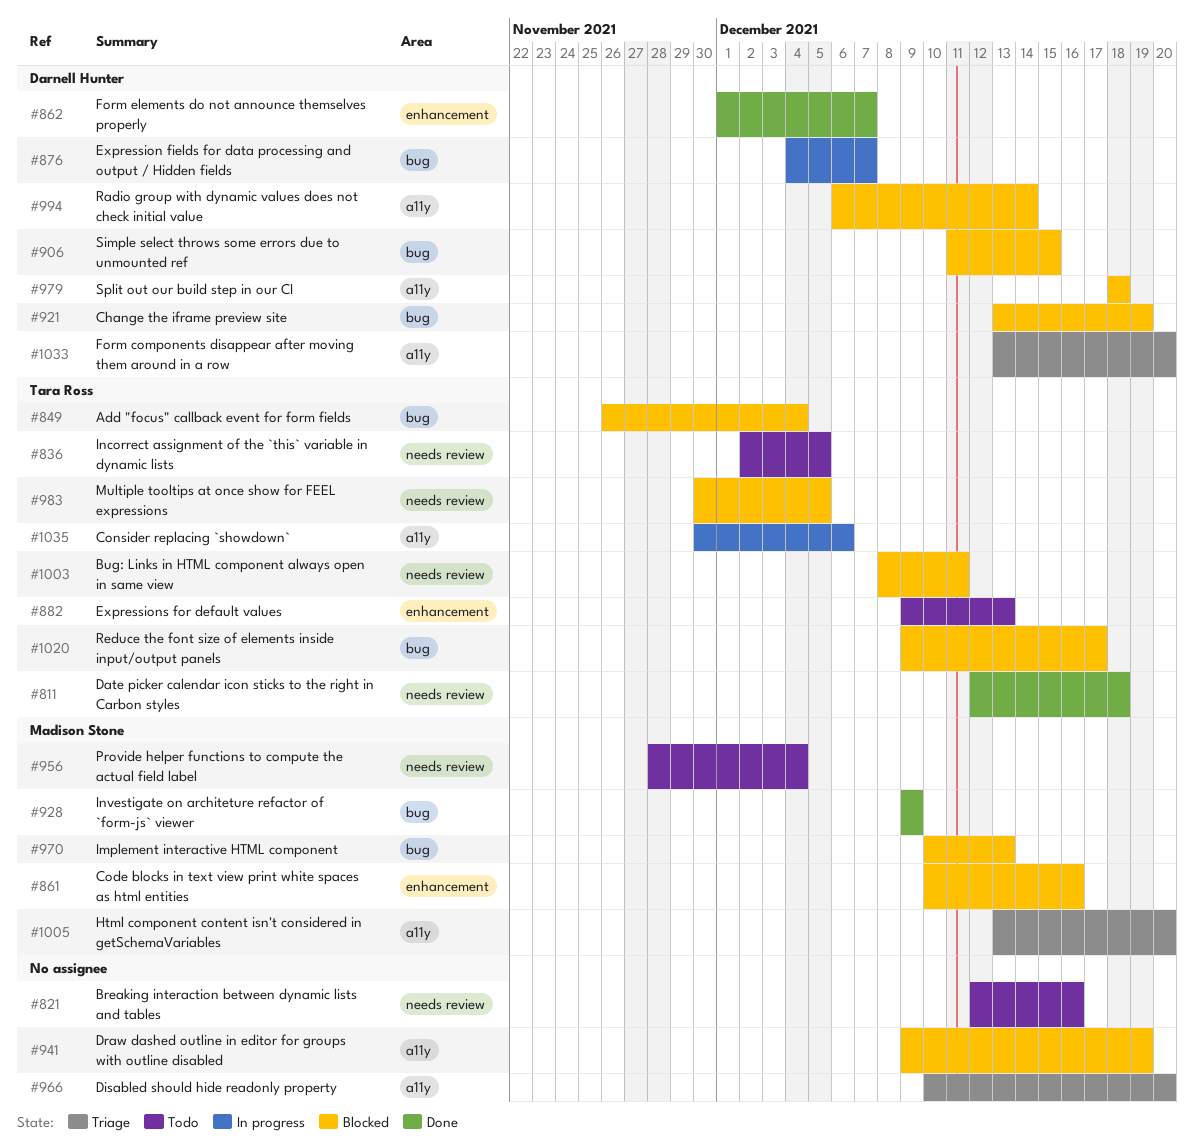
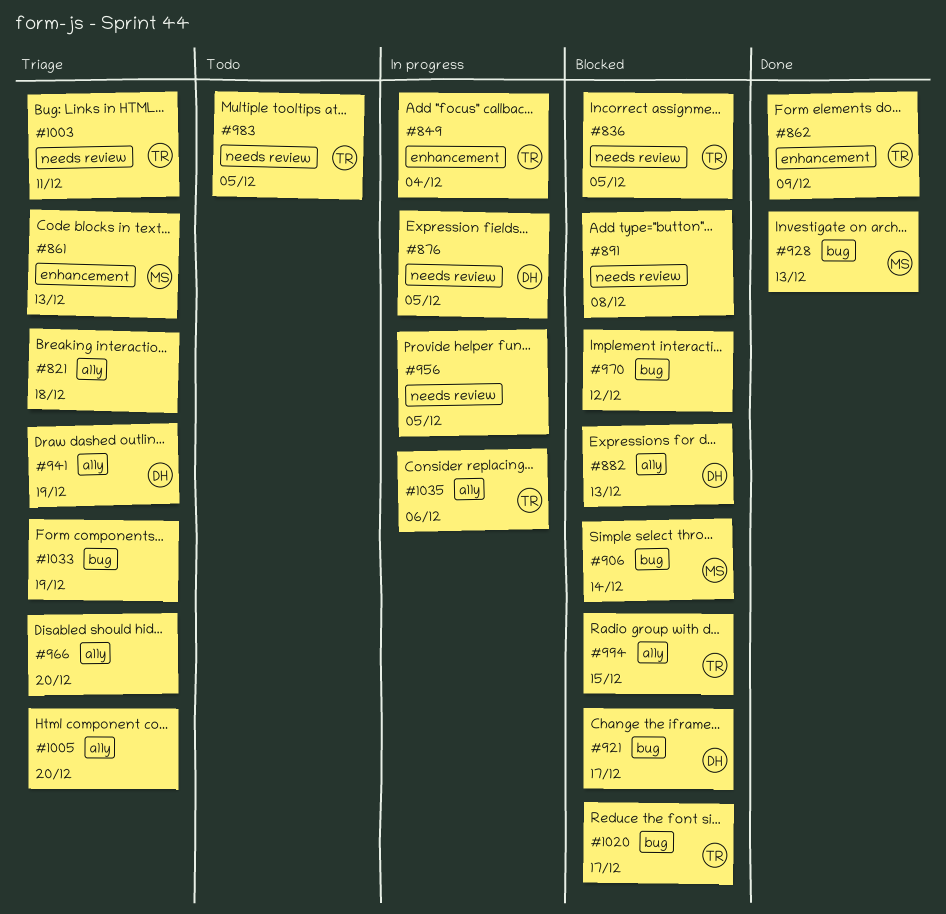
#811: present -> none
#821, status: Todo -> Triage
#821, label: needs review -> a11y
#821, due: Dec 16 -> Dec 18
#836, status: Todo -> Blocked
#849, status: Blocked -> In progress
#849, label: bug -> enhancement
#861, status: Blocked -> Triage
#861, due: Dec 16 -> Dec 13
#862, owner: Darnell Hunter -> Tara Ross
#862, due: Dec 7 -> Dec 9
#876, label: bug -> needs review
#876, due: Dec 7 -> Dec 5
#882, status: Todo -> Blocked
#882, owner: Tara Ross -> Darnell Hunter
#882, label: enhancement -> a11y
#891: none -> present
#906, owner: Darnell Hunter -> Madison Stone
#906, due: Dec 15 -> Dec 14
#921, due: Dec 19 -> Dec 17
#928, due: Dec 9 -> Dec 13
#941, status: Blocked -> Triage
#941, owner: none -> Darnell Hunter
#956, status: Todo -> In progress
#956, owner: Madison Stone -> none
#956, due: Dec 4 -> Dec 5
#970, owner: Madison Stone -> none
#970, due: Dec 13 -> Dec 12
#979: present -> none
#983, status: Blocked -> Todo
#994, owner: Darnell Hunter -> Tara Ross
#994, due: Dec 14 -> Dec 15
#1003, status: Blocked -> Triage
#1005, owner: Madison Stone -> none
#1033, owner: Darnell Hunter -> none
#1033, label: a11y -> bug
#1033, due: Dec 20 -> Dec 19

